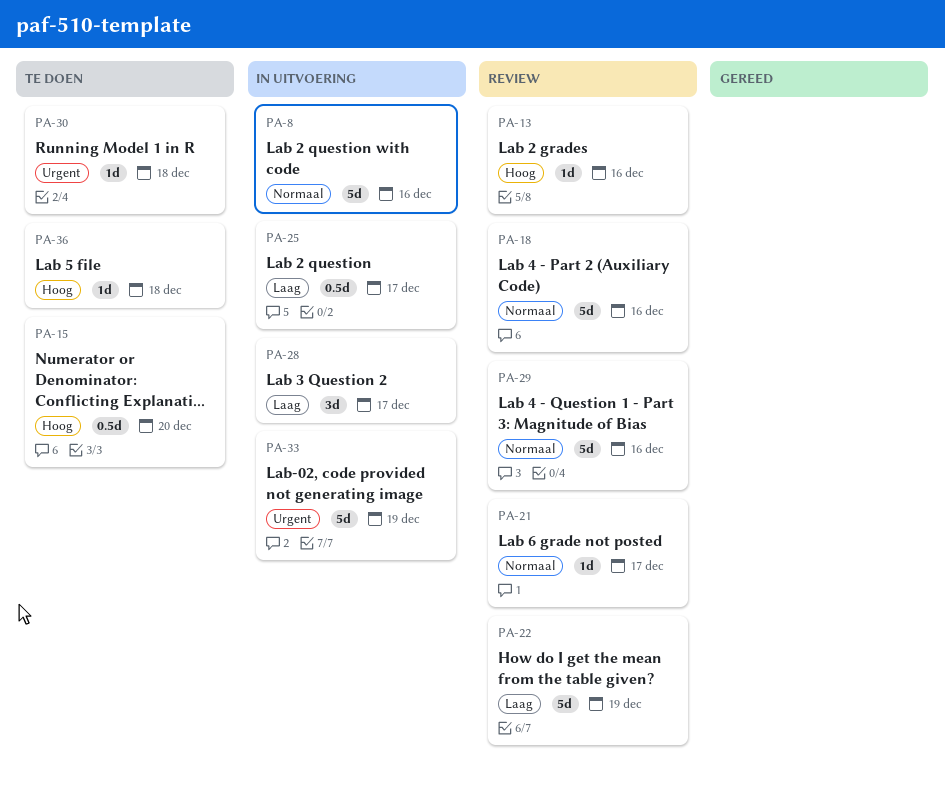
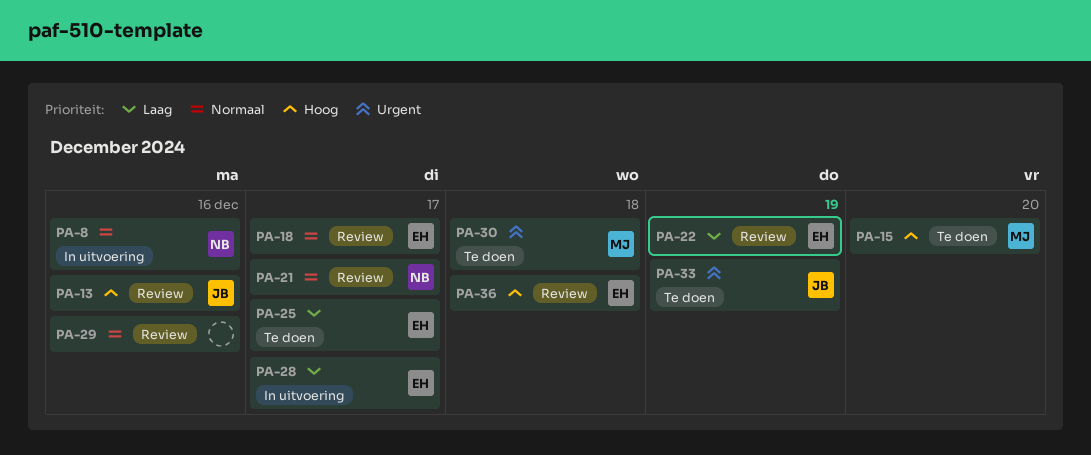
PA-18, due: Dec 16 -> Dec 17
PA-25, status: In uitvoering -> Te doen
PA-33, status: In uitvoering -> Te doen
PA-36, status: Te doen -> Review

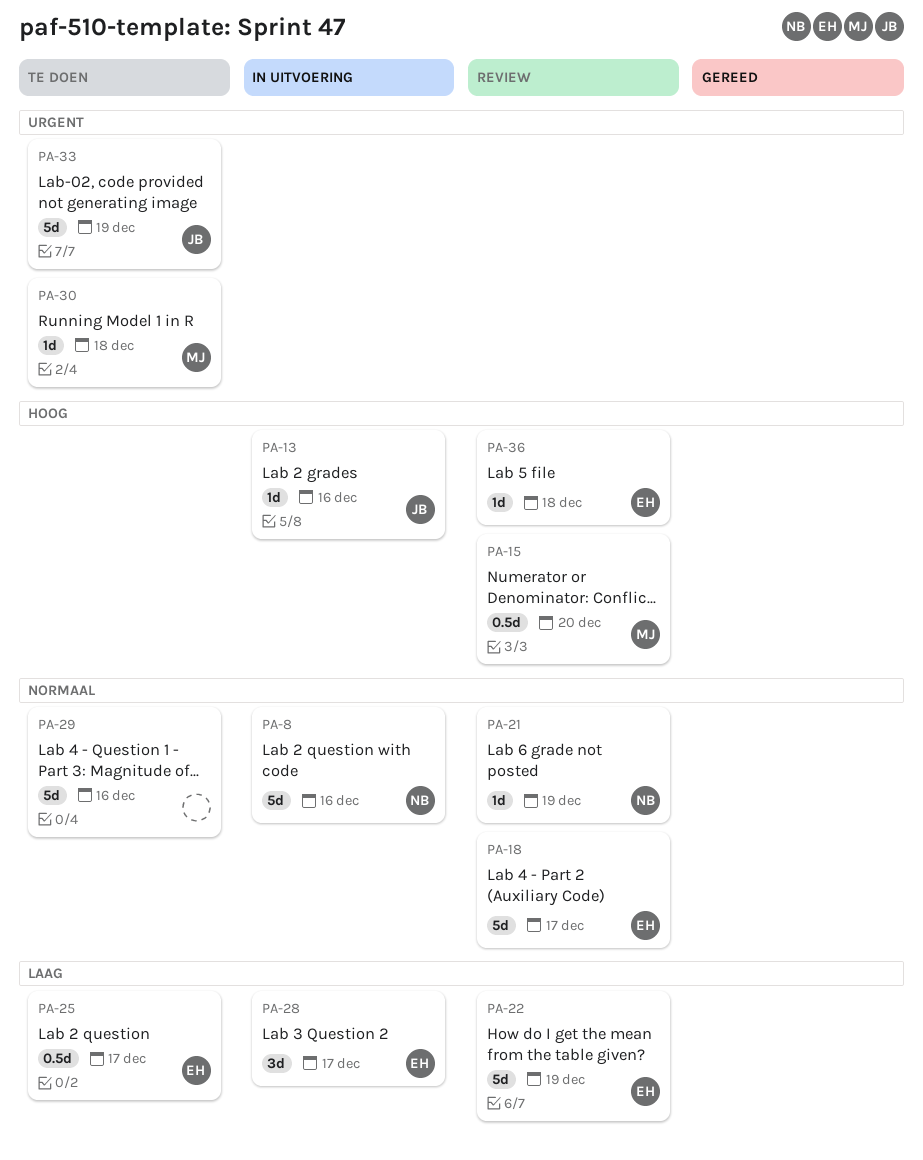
PA-13, status: Review -> In uitvoering
PA-15, status: Te doen -> Review
PA-21, due: Dec 17 -> Dec 19
PA-29, status: Review -> Te doen

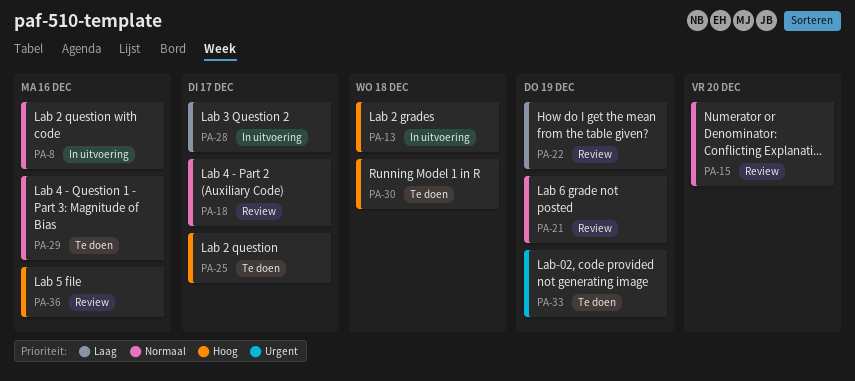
PA-13, due: Dec 16 -> Dec 18
PA-15, priority: Hoog -> Normaal
PA-25, priority: Laag -> Hoog
PA-30, priority: Urgent -> Hoog
PA-36, due: Dec 18 -> Dec 16

